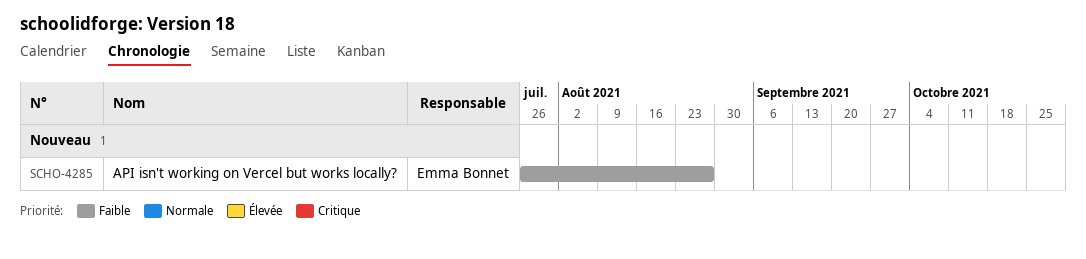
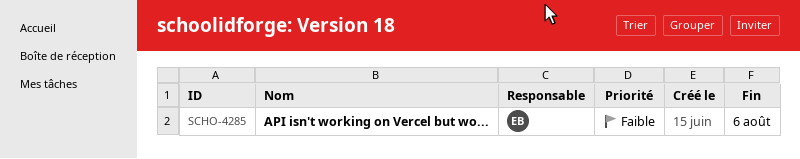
SCHO-4285, due: Aug 27 -> Aug 6

